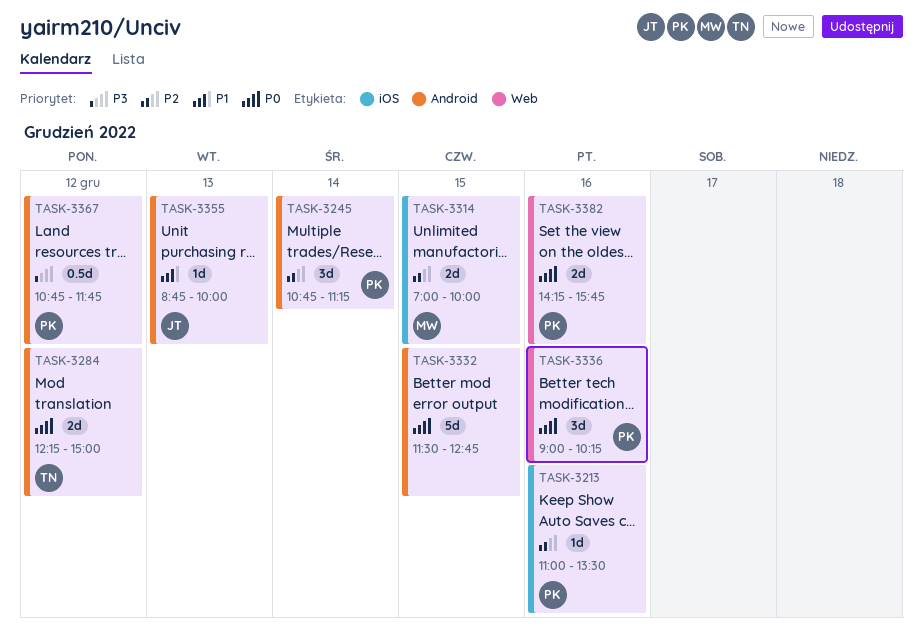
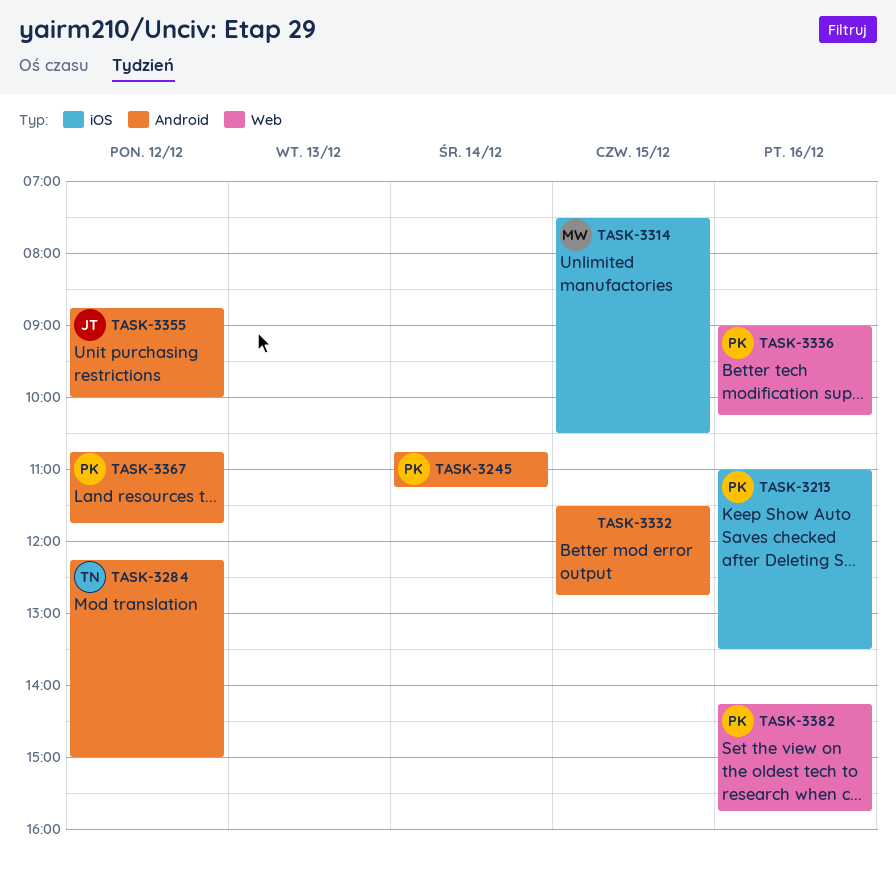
TASK-3314, begins: 07:00 -> 07:30
TASK-3314, ends: 10:00 -> 10:30
TASK-3355, day: Dec 13 -> Dec 12

